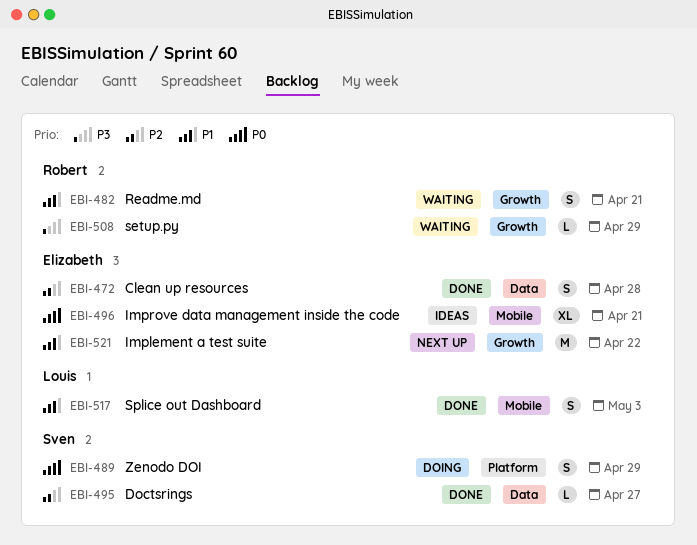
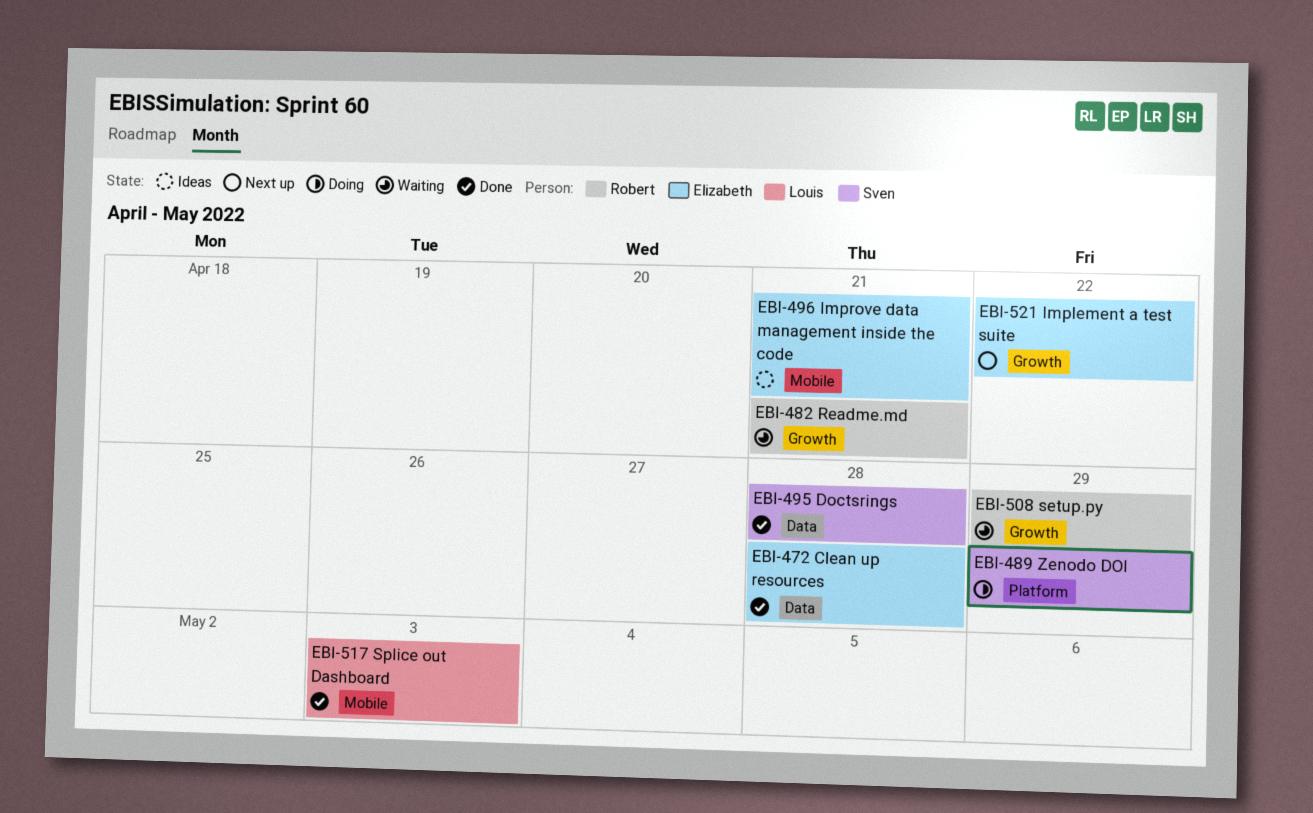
EBI-495, due: Apr 27 -> Apr 28

